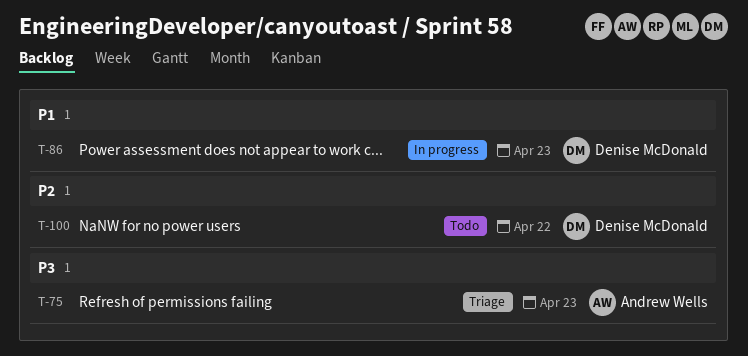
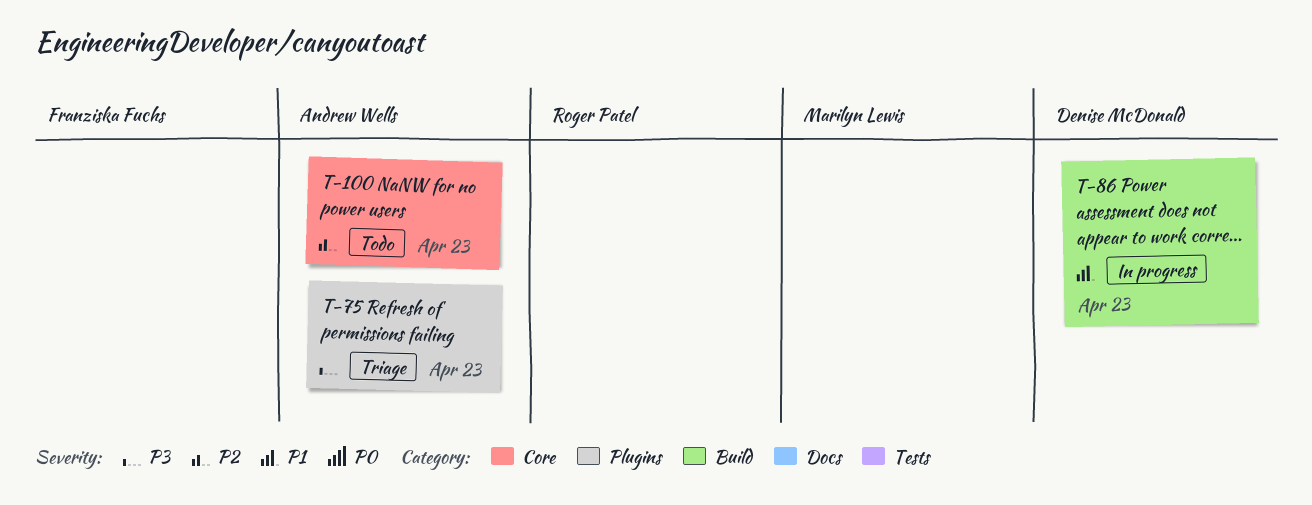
T-100, owner: Denise McDonald -> Andrew Wells
T-100, due: Apr 22 -> Apr 23

